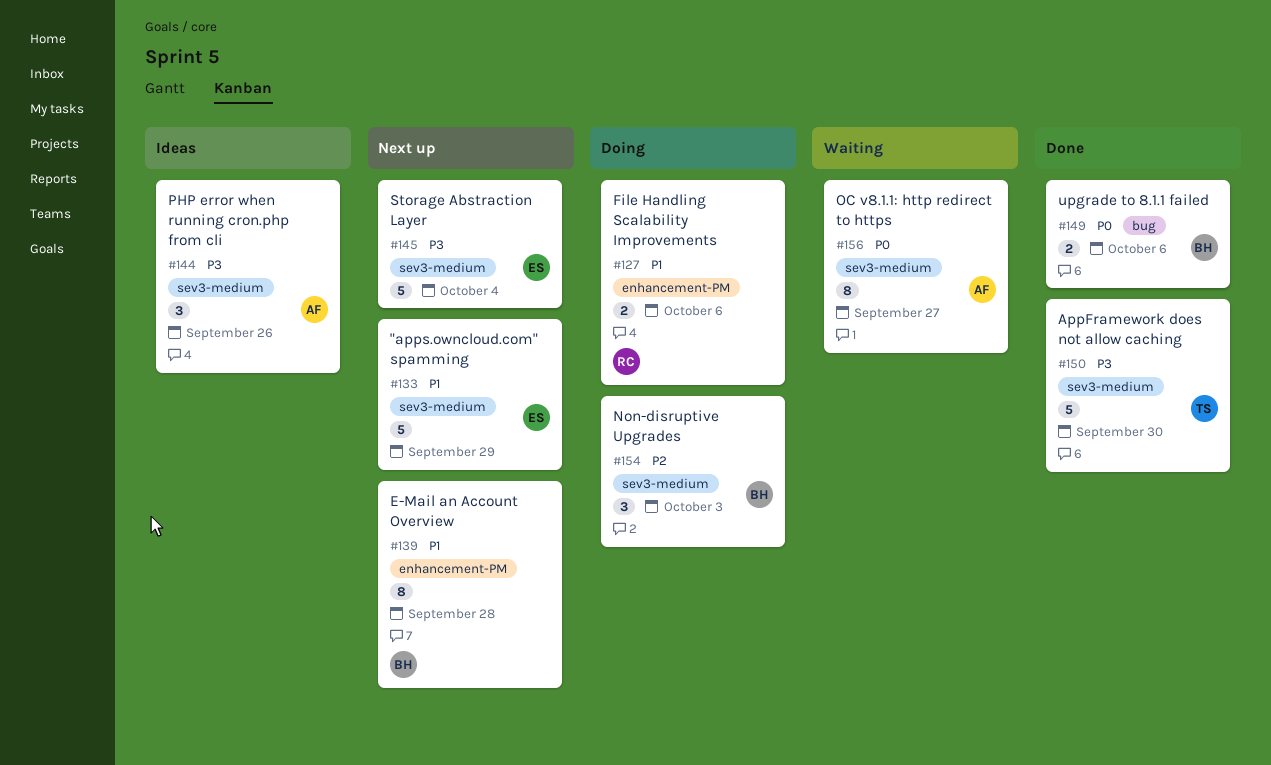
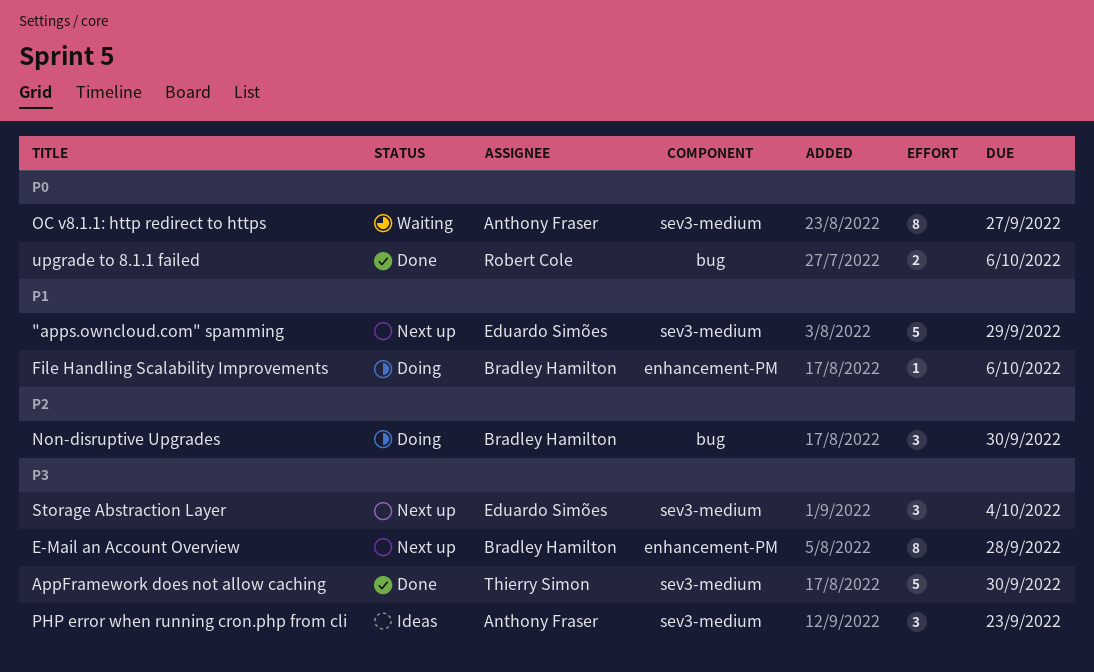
E-Mail an Account Overview, priority: P1 -> P3
File Handling Scalability Improvements, owner: Robert Cole -> Bradley Hamilton
File Handling Scalability Improvements, estimate: 2 -> 1
Non-disruptive Upgrades, label: sev3-medium -> bug
Non-disruptive Upgrades, due: Oct 3 -> Sep 30
PHP error when running cron.php from cli, due: Sep 26 -> Sep 23
Storage Abstraction Layer, estimate: 5 -> 3
upgrade to 8.1.1 failed, owner: Bradley Hamilton -> Robert Cole

